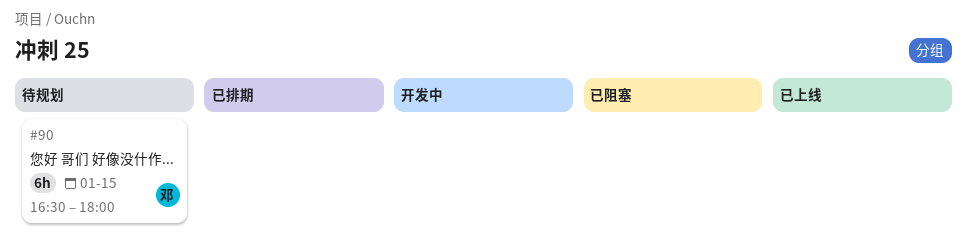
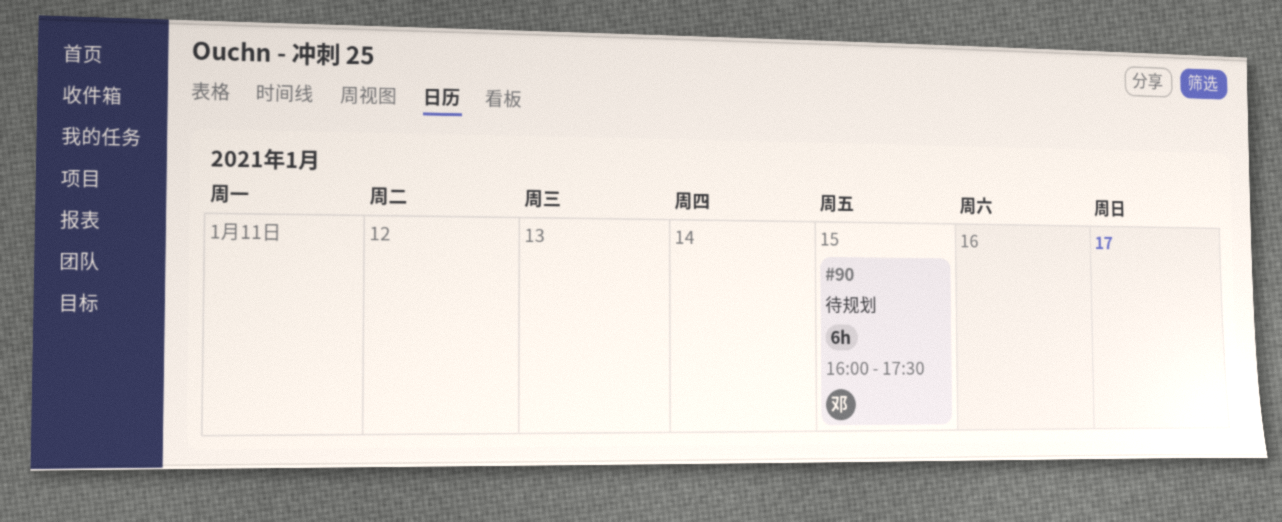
#90, begins: 16:30 -> 16:00
#90, ends: 18:00 -> 17:30

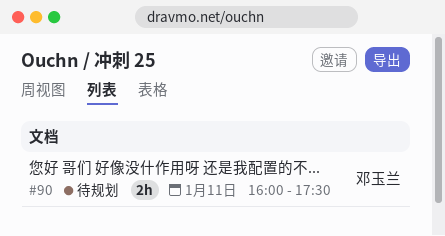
#90, estimate: 6h -> 2h
#90, day: Jan 15 -> Jan 11

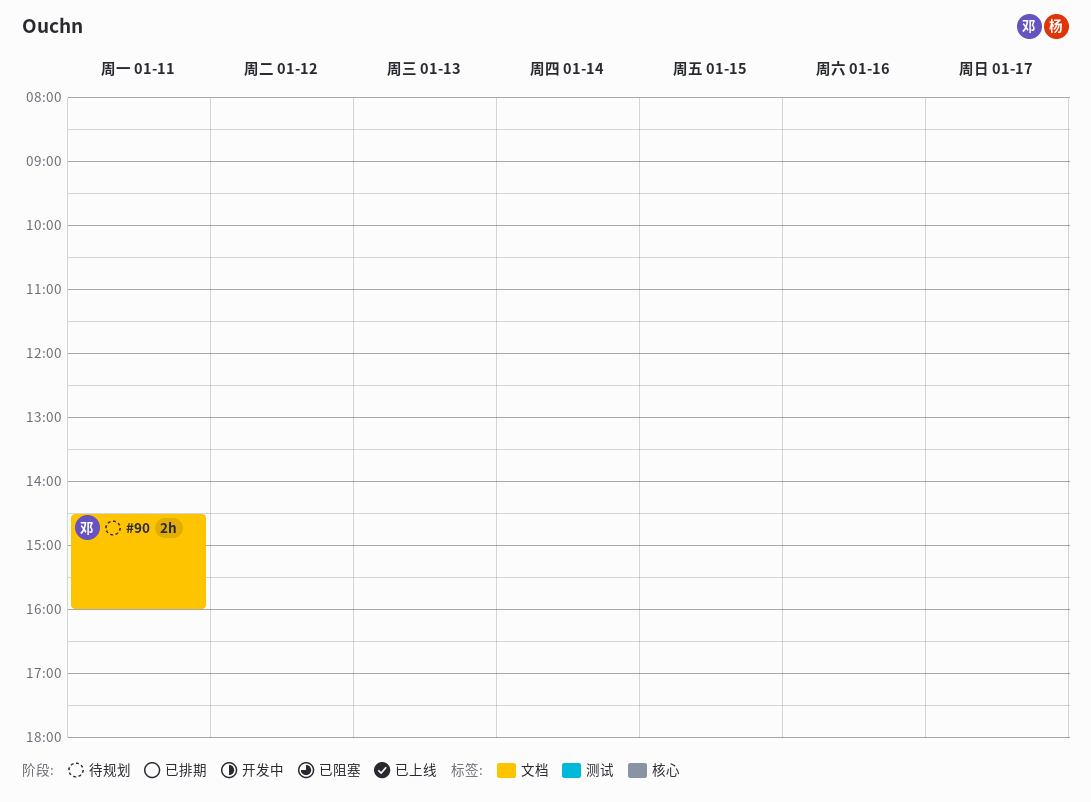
#90, begins: 16:00 -> 14:30
#90, ends: 17:30 -> 16:00

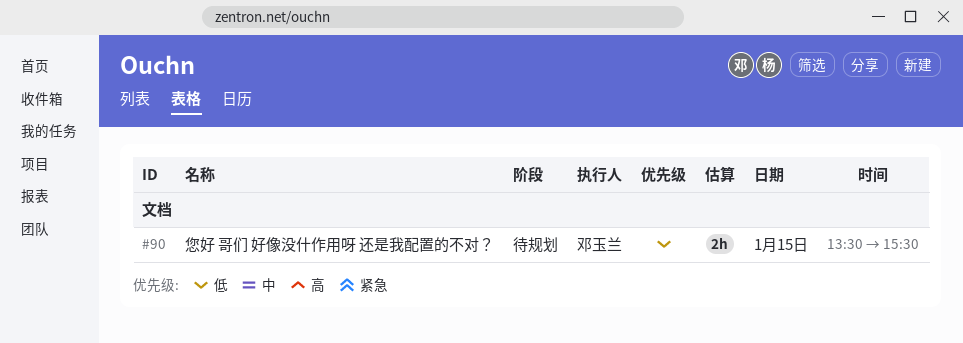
#90, day: Jan 11 -> Jan 15
#90, begins: 14:30 -> 13:30
#90, ends: 16:00 -> 15:30

